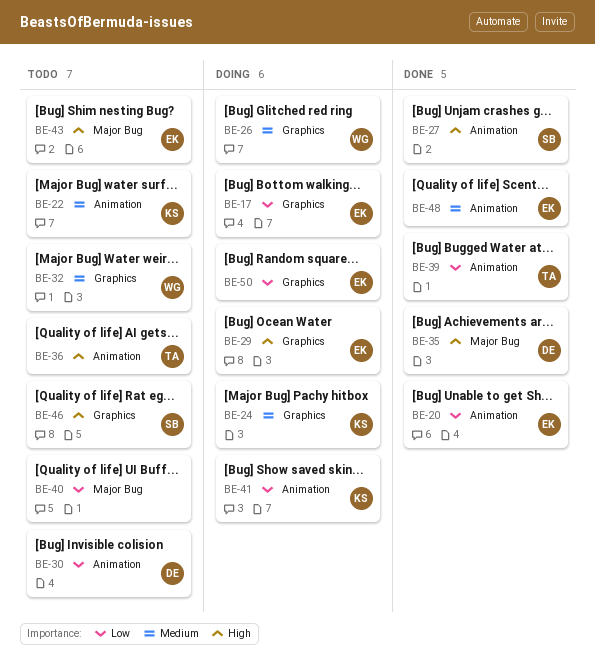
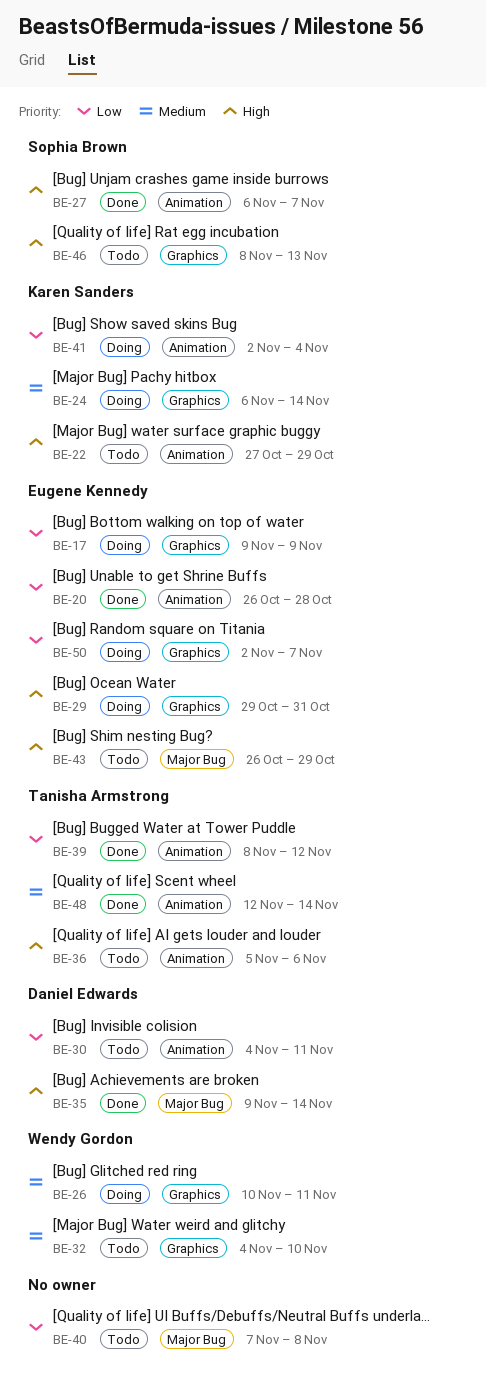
BE-22, priority: Medium -> High
BE-48, owner: Eugene Kennedy -> Tanisha Armstrong

